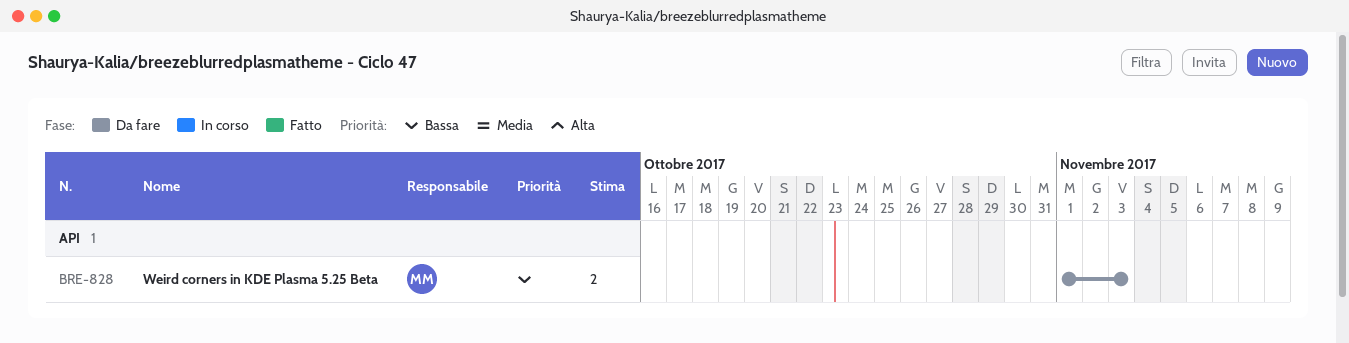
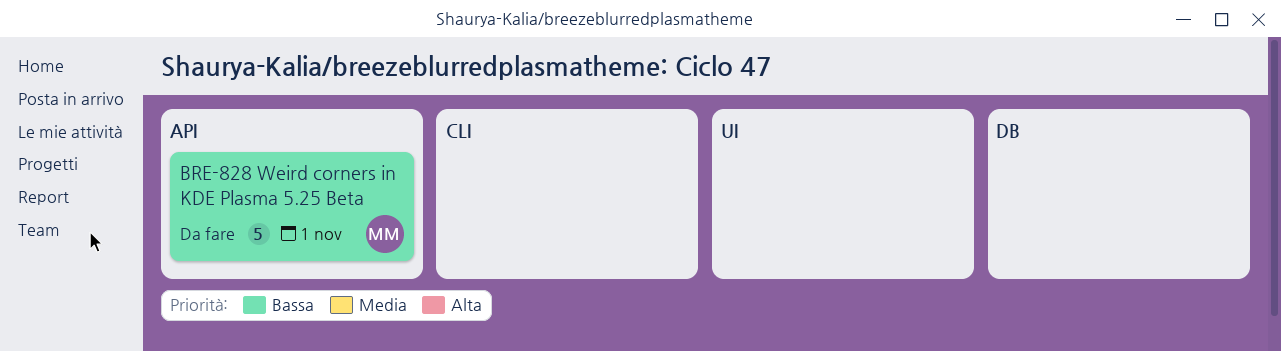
BRE-828, estimate: 2 -> 5
BRE-828, due: Nov 3 -> Nov 1

